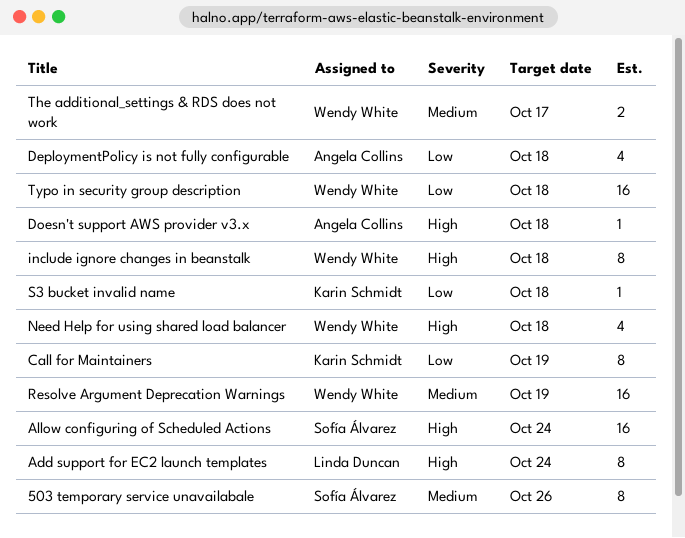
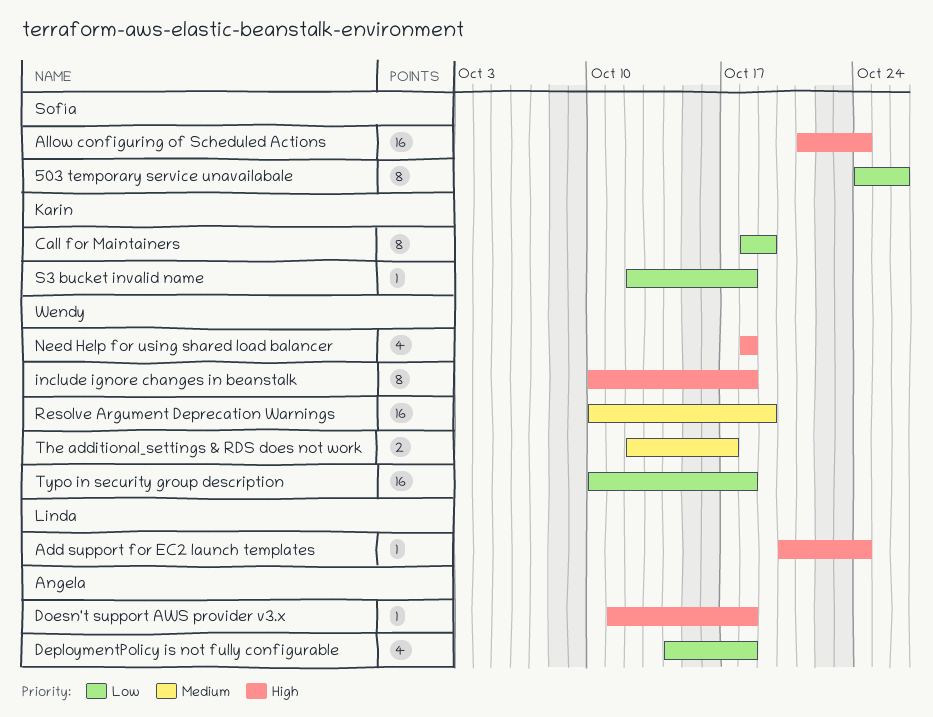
503 temporary service unavailabale, priority: Medium -> Low
Add support for EC2 launch templates, estimate: 8 -> 1

